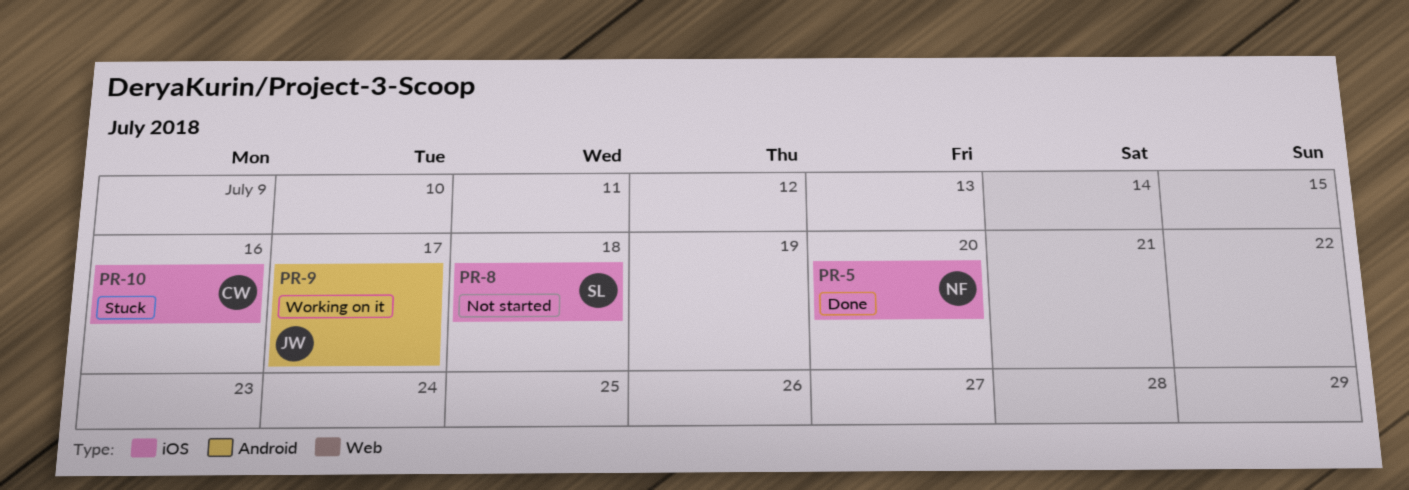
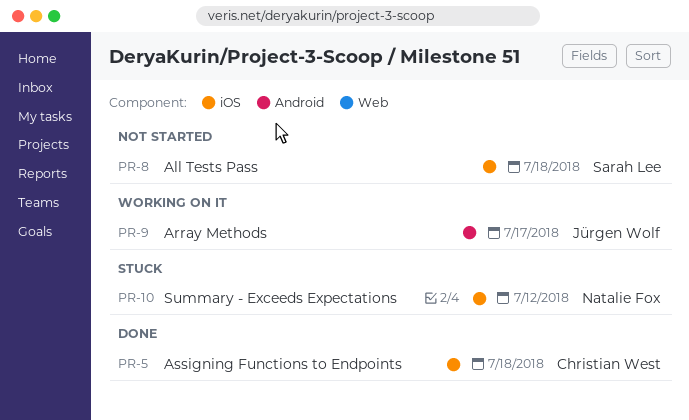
PR-5, owner: Natalie Fox -> Christian West
PR-5, due: Jul 20 -> Jul 18
PR-10, owner: Christian West -> Natalie Fox
PR-10, due: Jul 16 -> Jul 12

